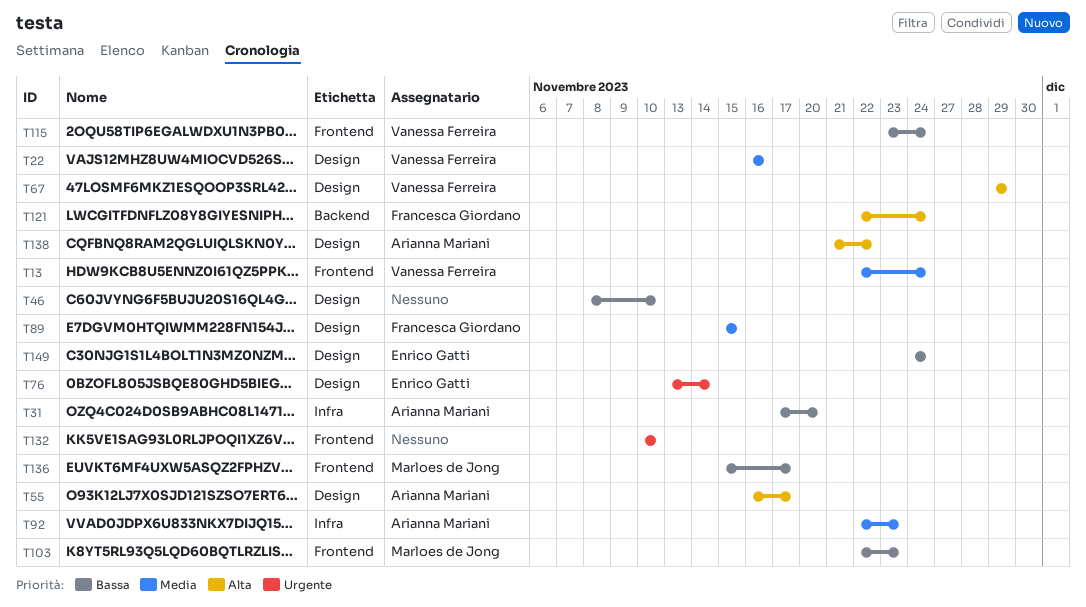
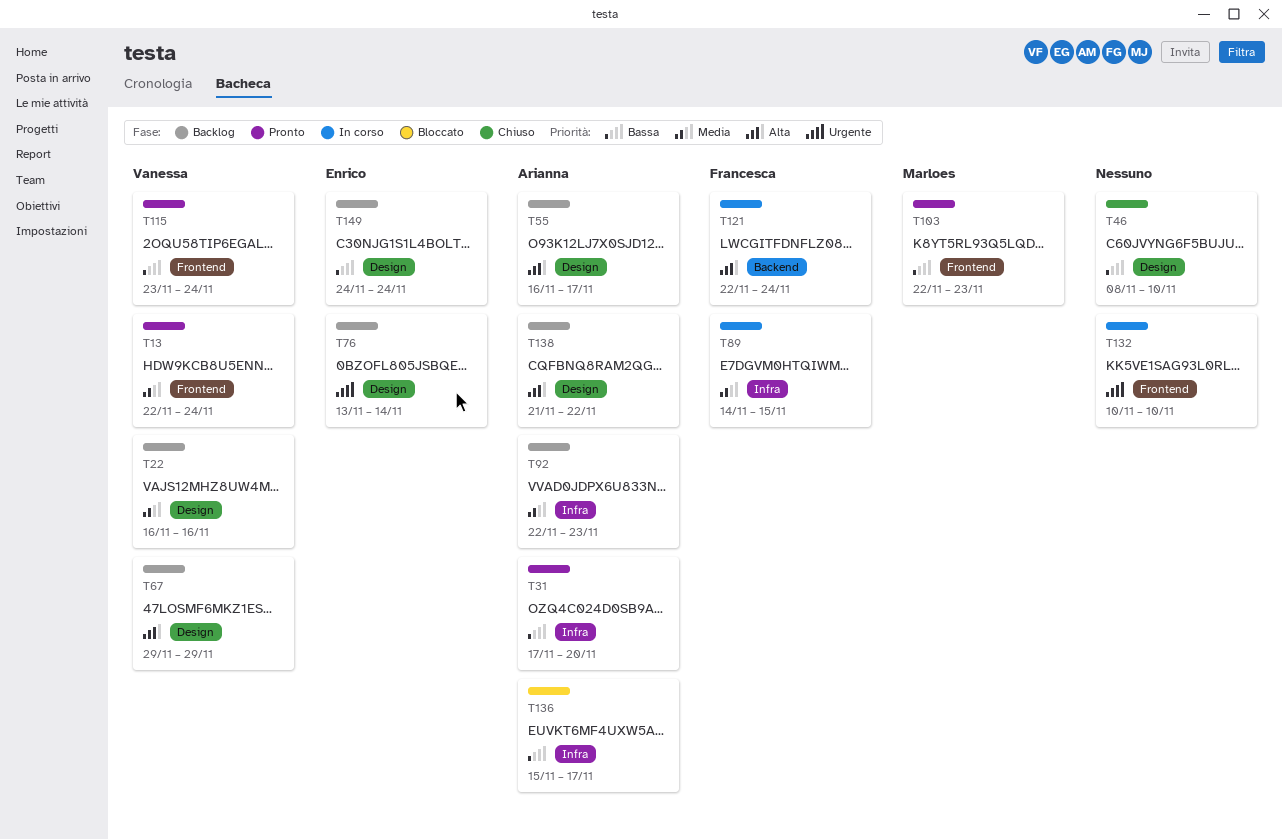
T89, label: Design -> Infra
T89, start: Nov 15 -> Nov 14
T136, owner: Marloes de Jong -> Arianna Mariani
T136, label: Frontend -> Infra

